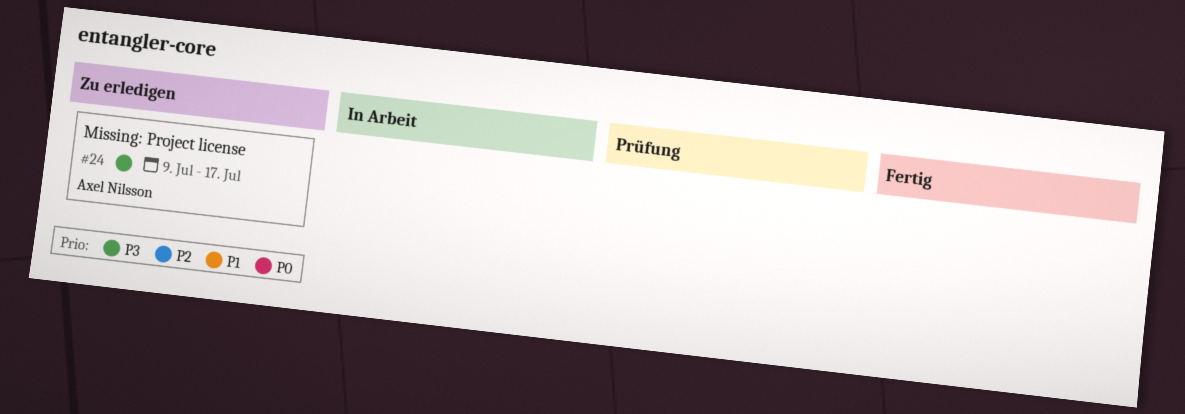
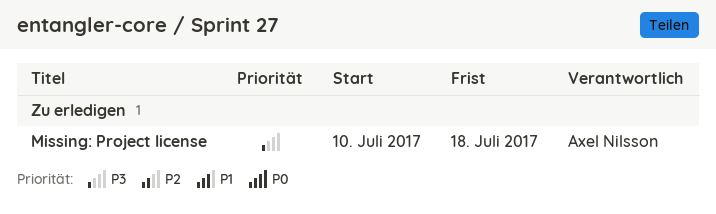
Missing: Project license, start: Jul 9 -> Jul 10
Missing: Project license, due: Jul 17 -> Jul 18

